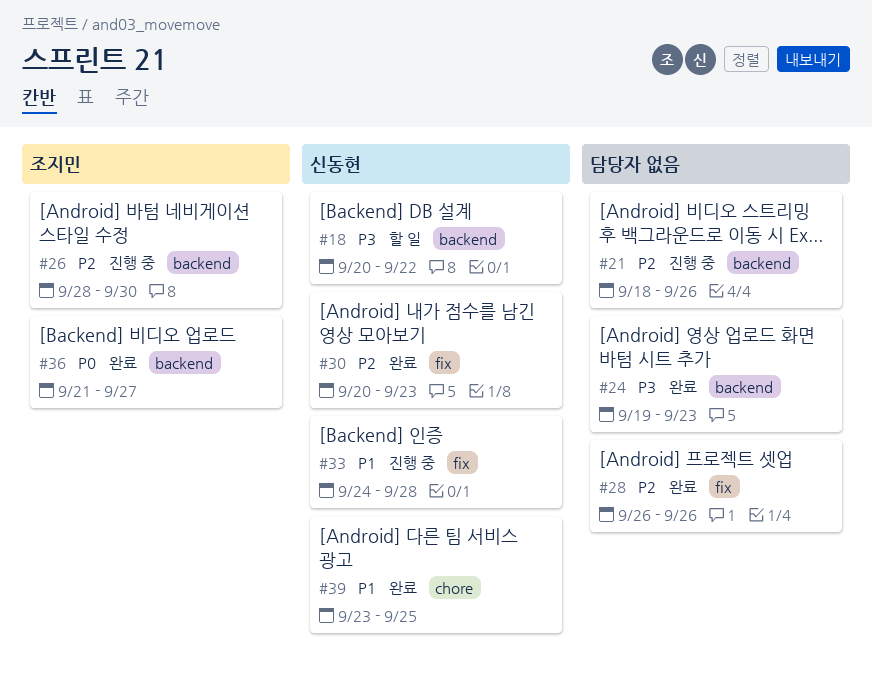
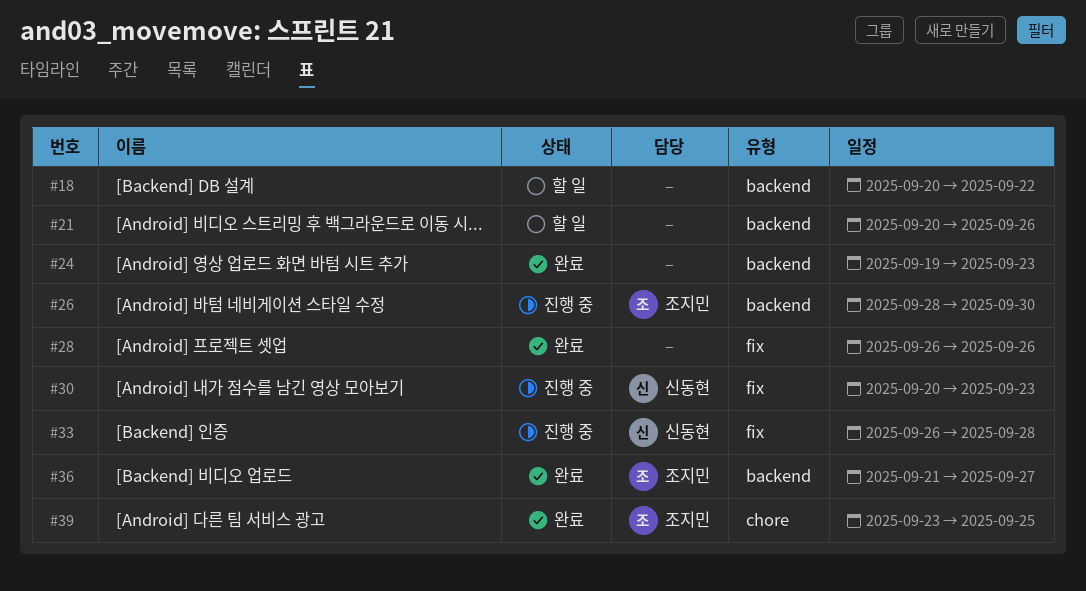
#18, owner: 신동현 -> none
#21, status: 진행 중 -> 할 일
#21, start: Sep 18 -> Sep 20
#30, status: 완료 -> 진행 중
#33, start: Sep 24 -> Sep 26
#39, owner: 신동현 -> 조지민

